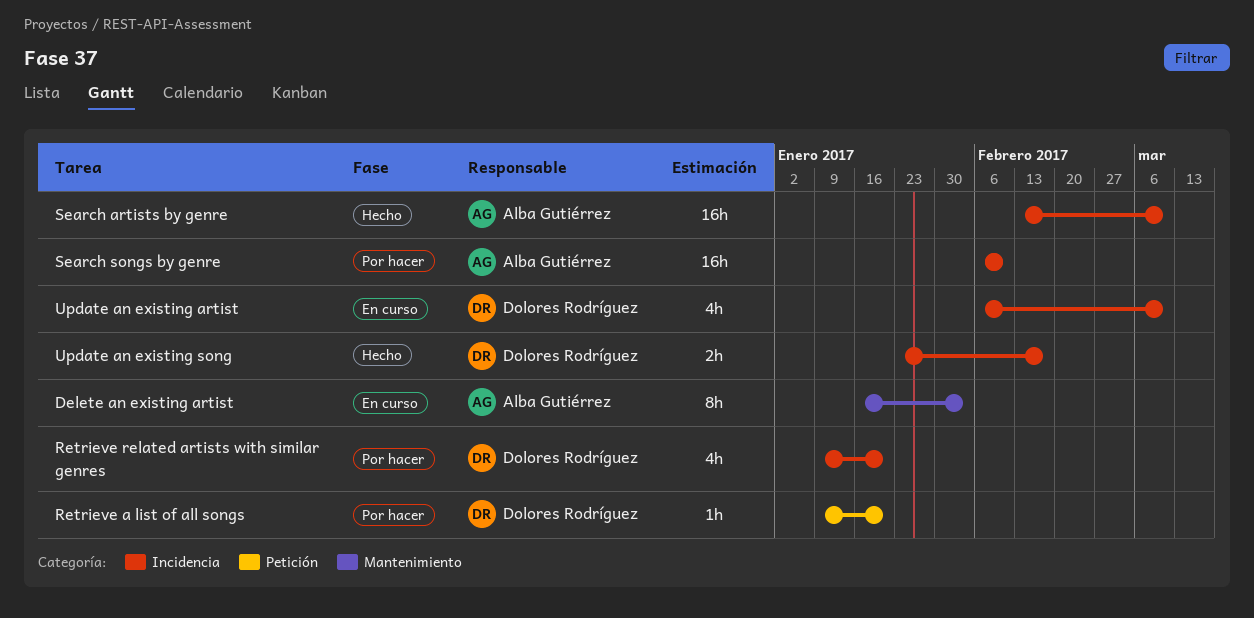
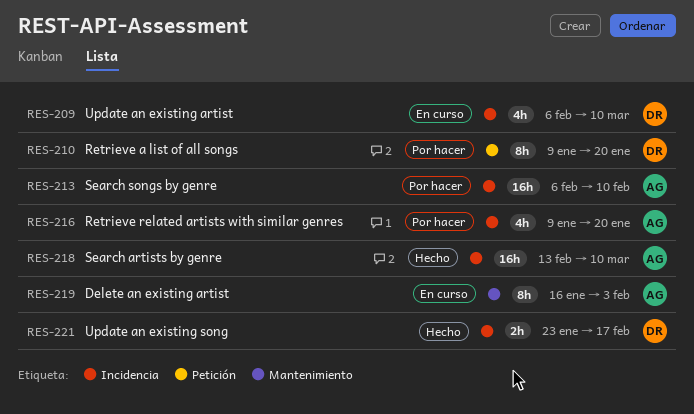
Retrieve a list of all songs, estimate: 1h -> 8h
Retrieve related artists with similar genres, owner: Dolores Rodríguez -> Alba Gutiérrez

